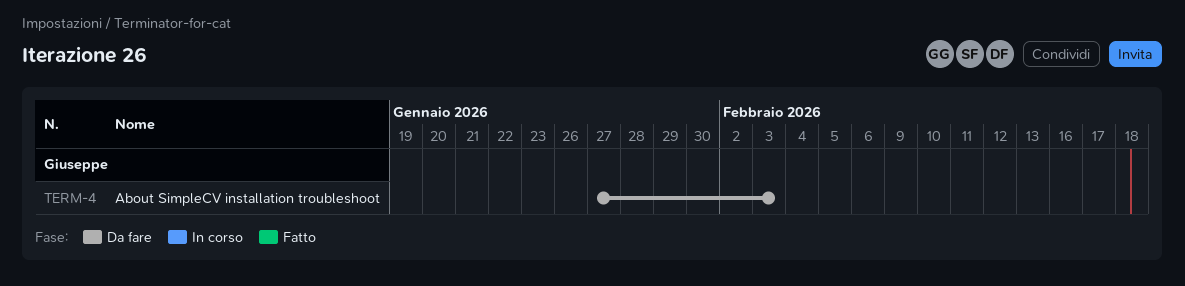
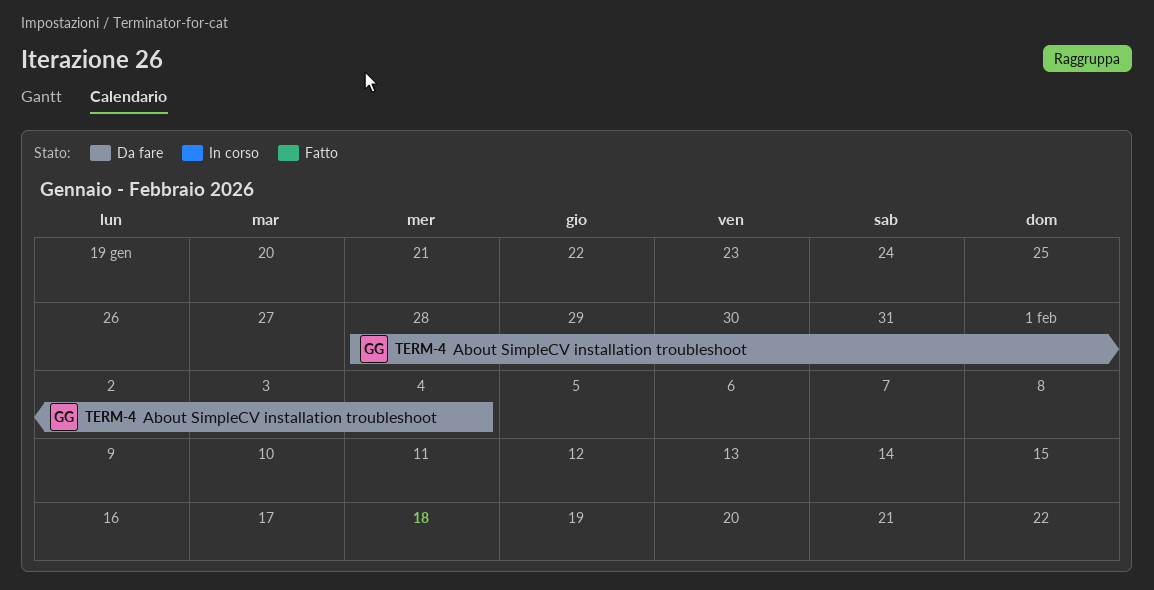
TERM-4, start: Jan 27 -> Jan 28
TERM-4, due: Feb 3 -> Feb 4

